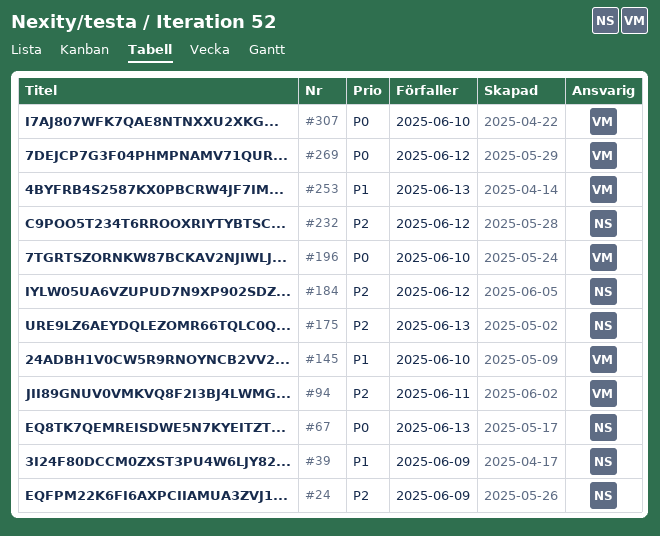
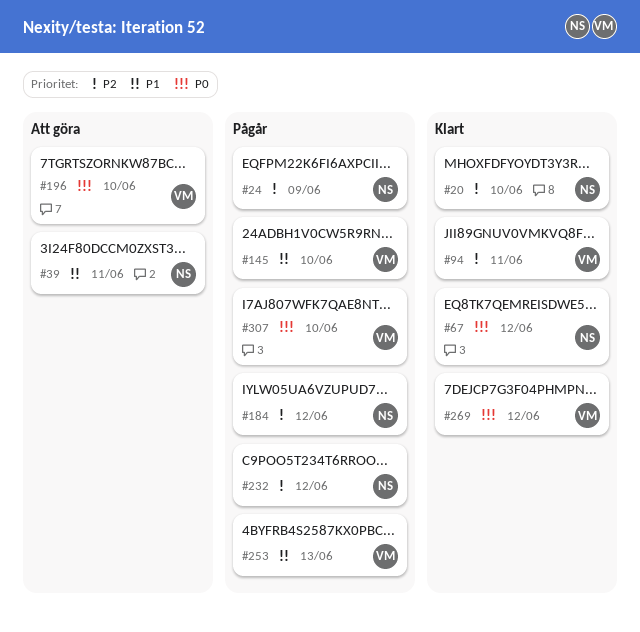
#20: none -> present
#39, due: Jun 9 -> Jun 11
#67, due: Jun 13 -> Jun 12
#175: present -> none

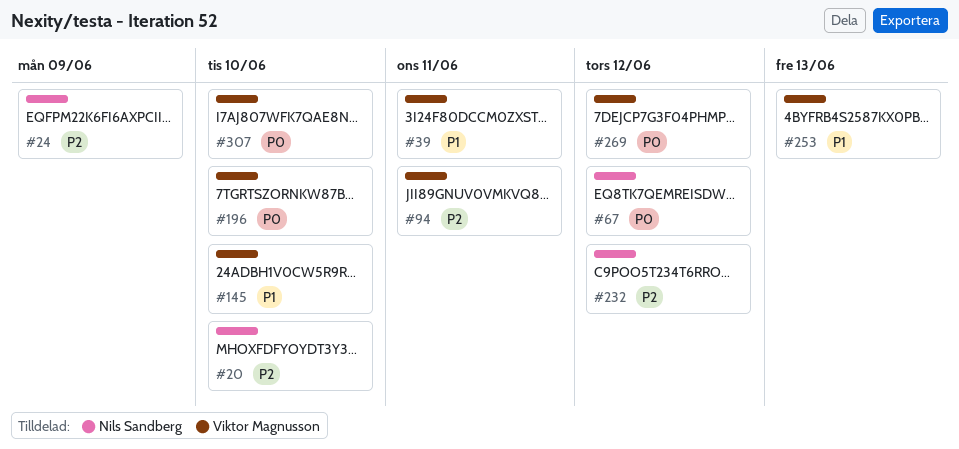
#39, owner: Nils Sandberg -> Viktor Magnusson
#184: present -> none

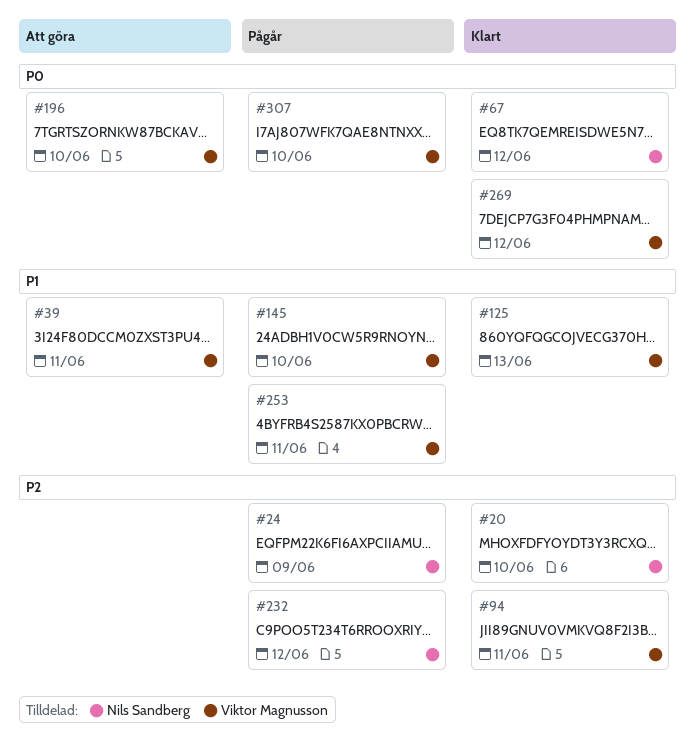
#125: none -> present
#253, due: Jun 13 -> Jun 11

